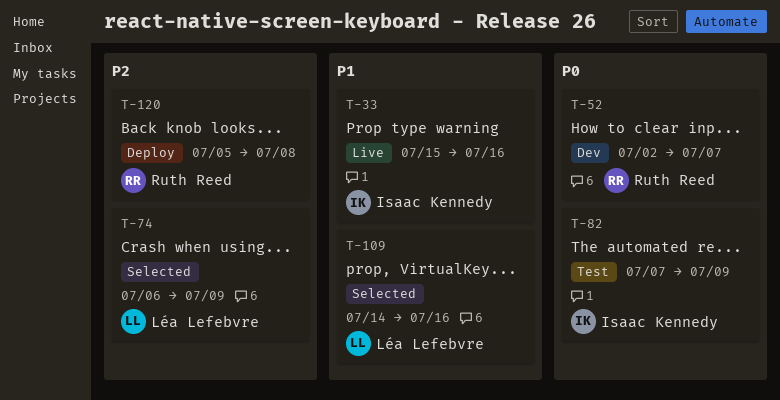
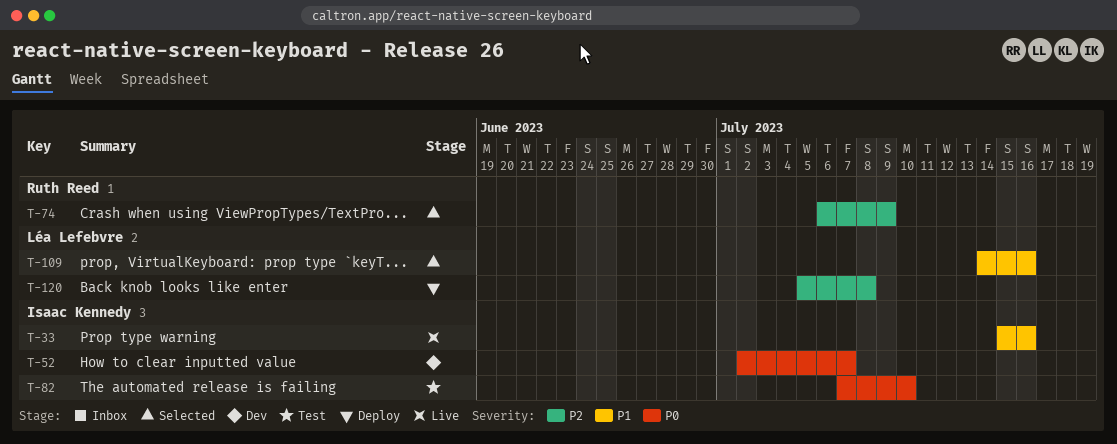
T-52, owner: Ruth Reed -> Isaac Kennedy
T-74, owner: Léa Lefebvre -> Ruth Reed
T-82, due: Jul 9 -> Jul 10
T-120, owner: Ruth Reed -> Léa Lefebvre

